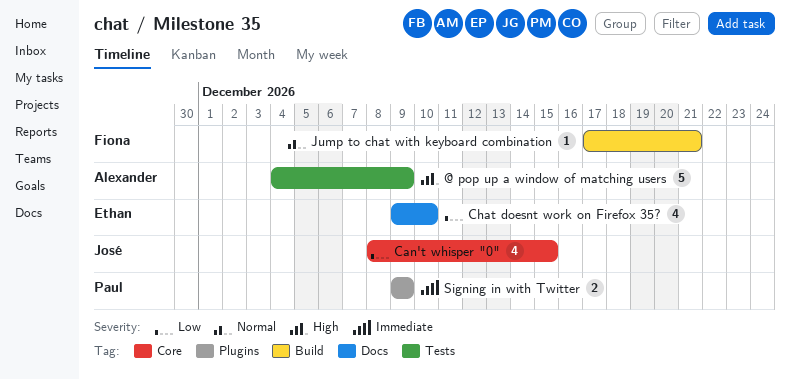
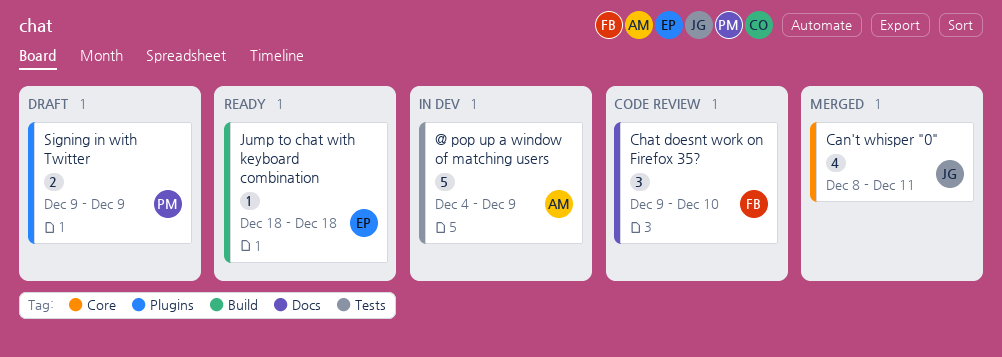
Can't whisper "0", due: Dec 15 -> Dec 11
Chat doesnt work on Firefox 35?, owner: Ethan -> Fiona
Chat doesnt work on Firefox 35?, estimate: 4 -> 3
Jump to chat with keyboard combination, owner: Fiona -> Ethan
Jump to chat with keyboard combination, start: Dec 17 -> Dec 18
Jump to chat with keyboard combination, due: Dec 21 -> Dec 18

